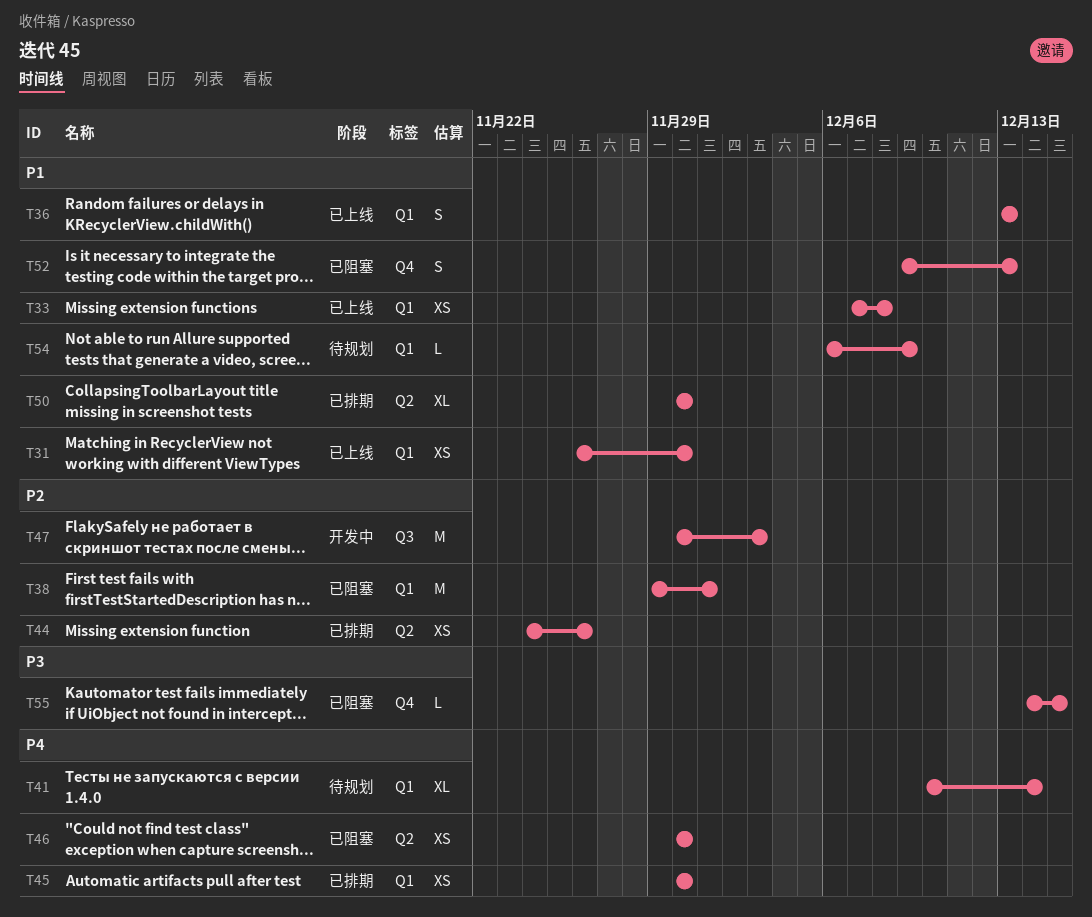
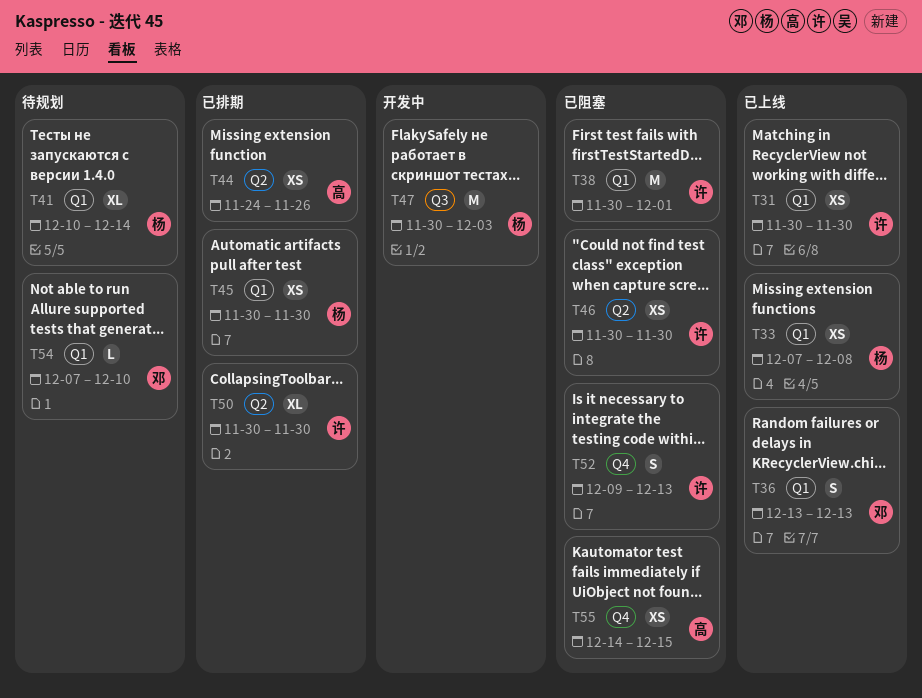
T31, start: Nov 26 -> Nov 30
T38, start: Nov 29 -> Nov 30
T54, start: Dec 6 -> Dec 7
T54, due: Dec 9 -> Dec 10
T55, estimate: L -> XS

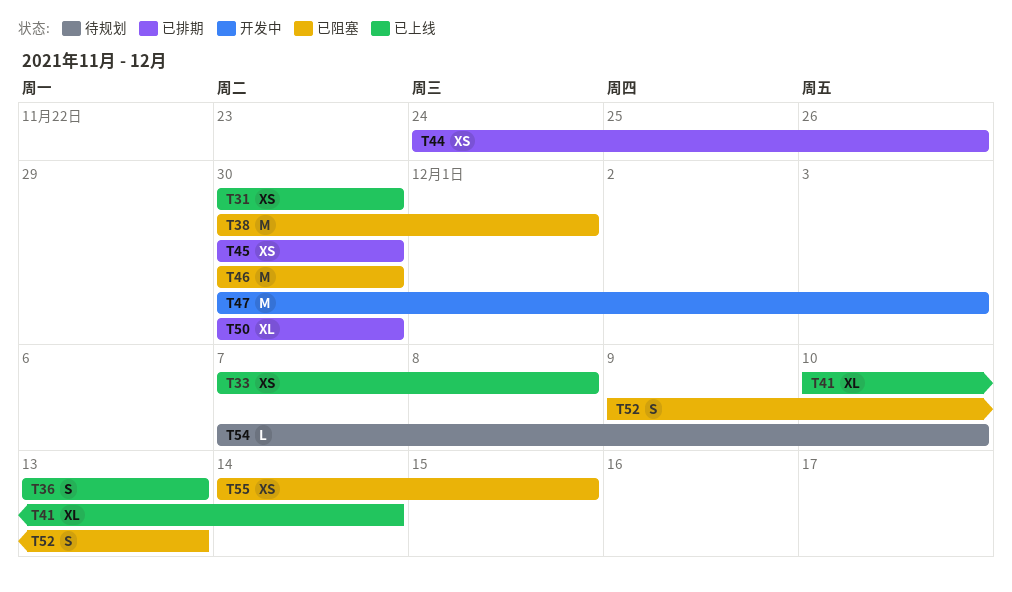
T41, status: 待规划 -> 已上线
T46, estimate: XS -> M

